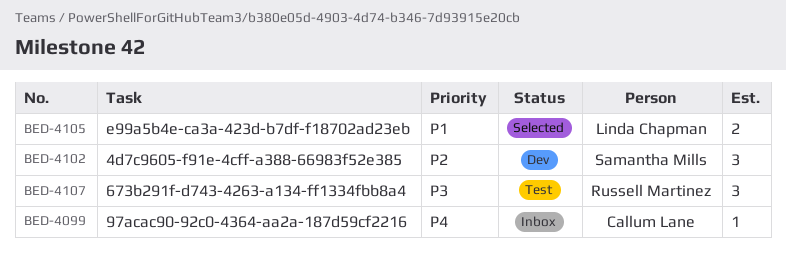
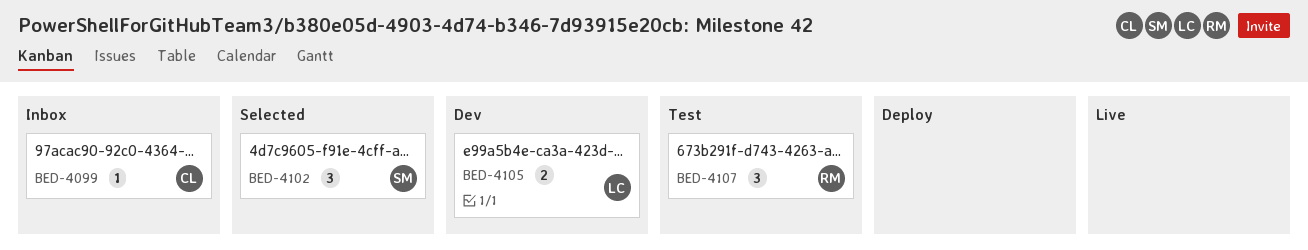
BED-4102, status: Dev -> Selected
BED-4105, status: Selected -> Dev

